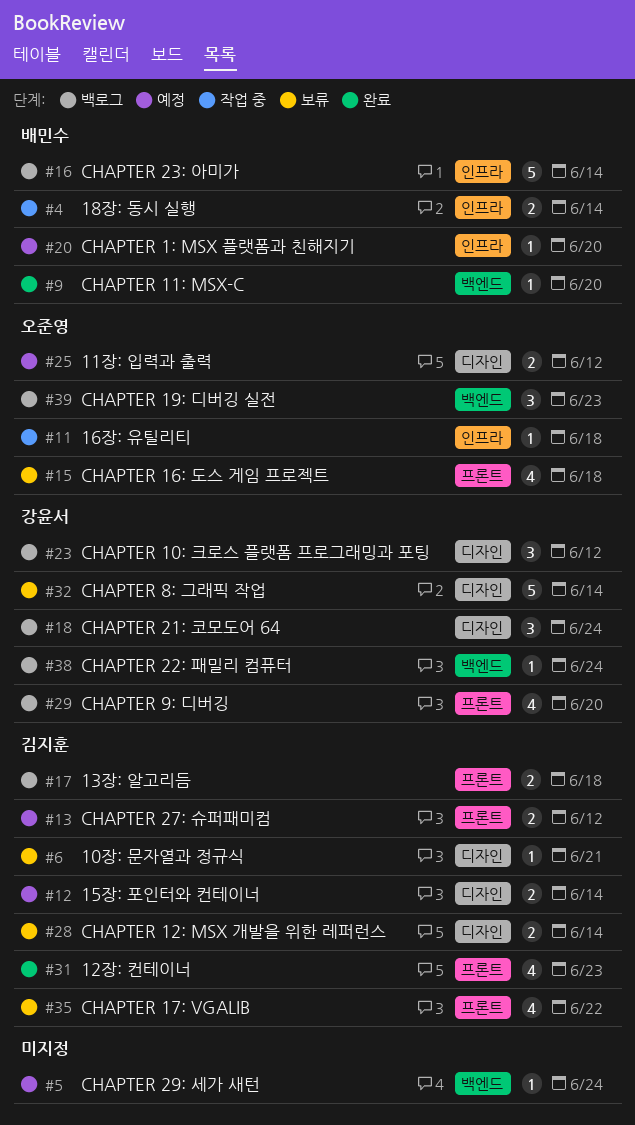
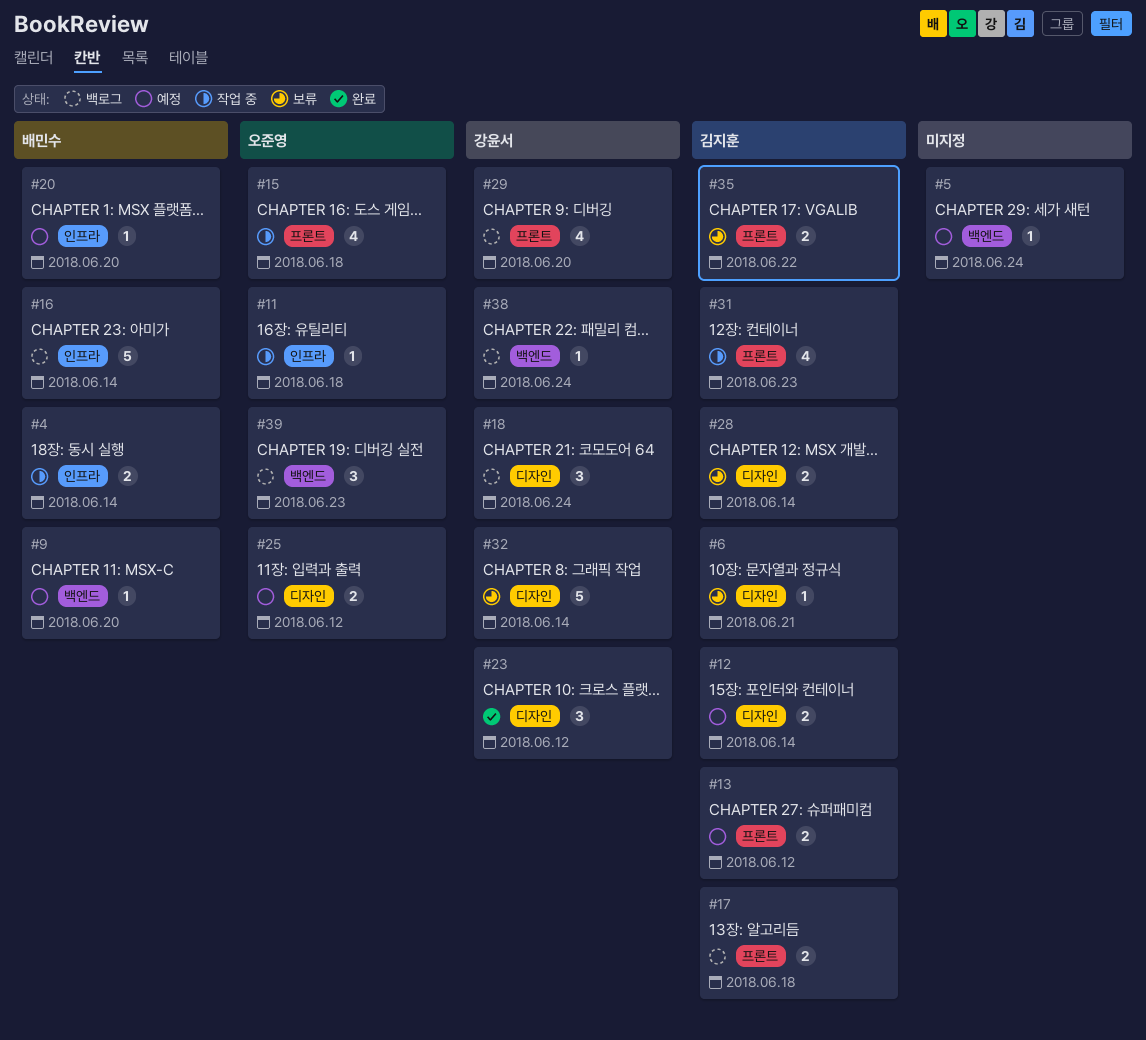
#9, status: 완료 -> 예정
#15, status: 보류 -> 작업 중
#23, status: 백로그 -> 완료
#31, status: 완료 -> 작업 중
#35, estimate: 4 -> 2

